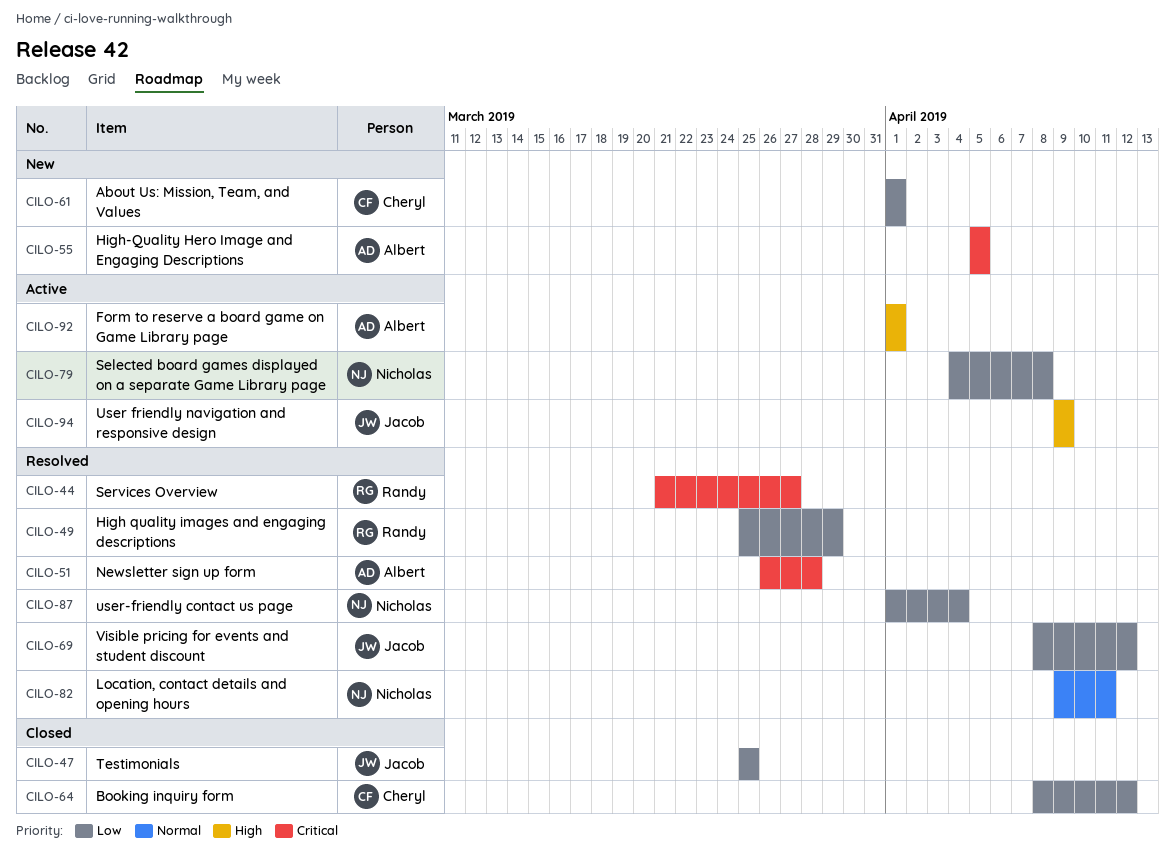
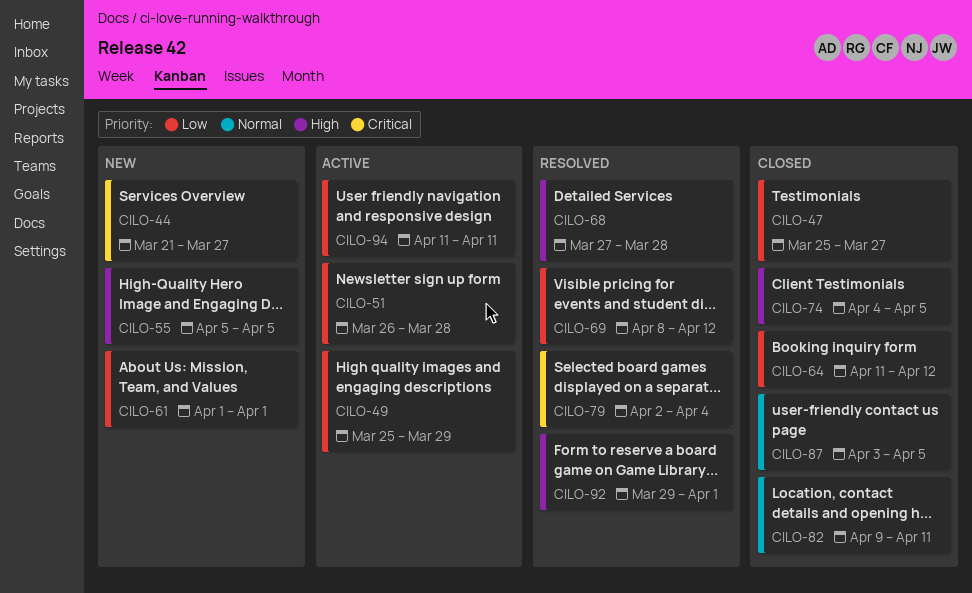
CILO-44, status: Resolved -> New
CILO-47, due: Mar 25 -> Mar 27
CILO-49, status: Resolved -> Active
CILO-51, status: Resolved -> Active
CILO-51, priority: Critical -> Low
CILO-55, priority: Critical -> High
CILO-64, start: Apr 8 -> Apr 11
CILO-68: none -> present
CILO-74: none -> present
CILO-79, status: Active -> Resolved
CILO-79, priority: Low -> Critical
CILO-79, start: Apr 4 -> Apr 2
CILO-79, due: Apr 8 -> Apr 4
CILO-82, status: Resolved -> Closed
CILO-87, status: Resolved -> Closed
CILO-87, priority: Low -> Normal
CILO-87, start: Apr 1 -> Apr 3
CILO-87, due: Apr 4 -> Apr 5
CILO-92, status: Active -> Resolved
CILO-92, start: Apr 1 -> Mar 29
CILO-94, priority: High -> Low
CILO-94, start: Apr 9 -> Apr 11
CILO-94, due: Apr 9 -> Apr 11

